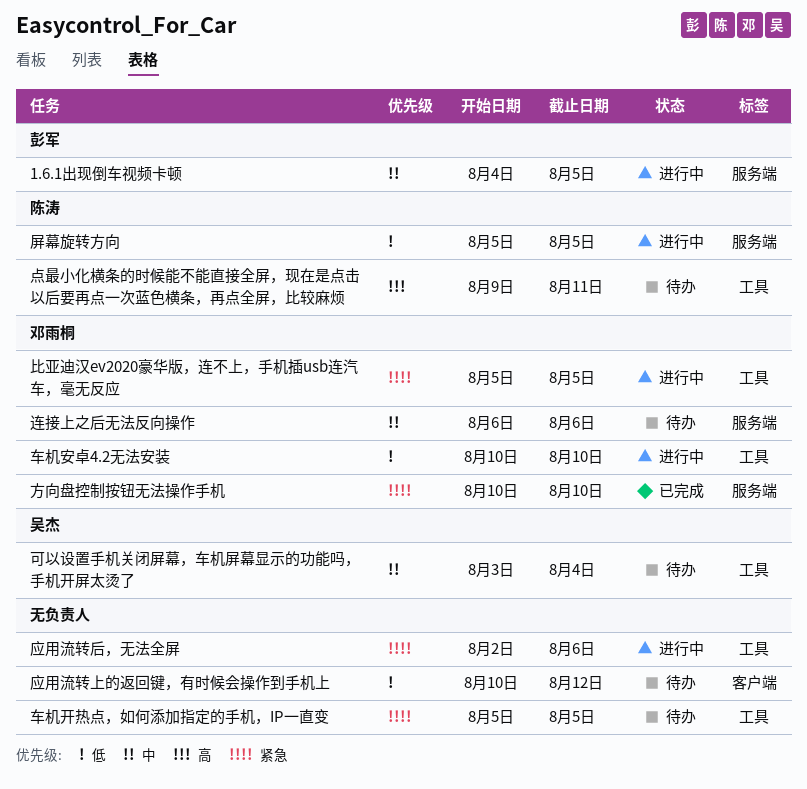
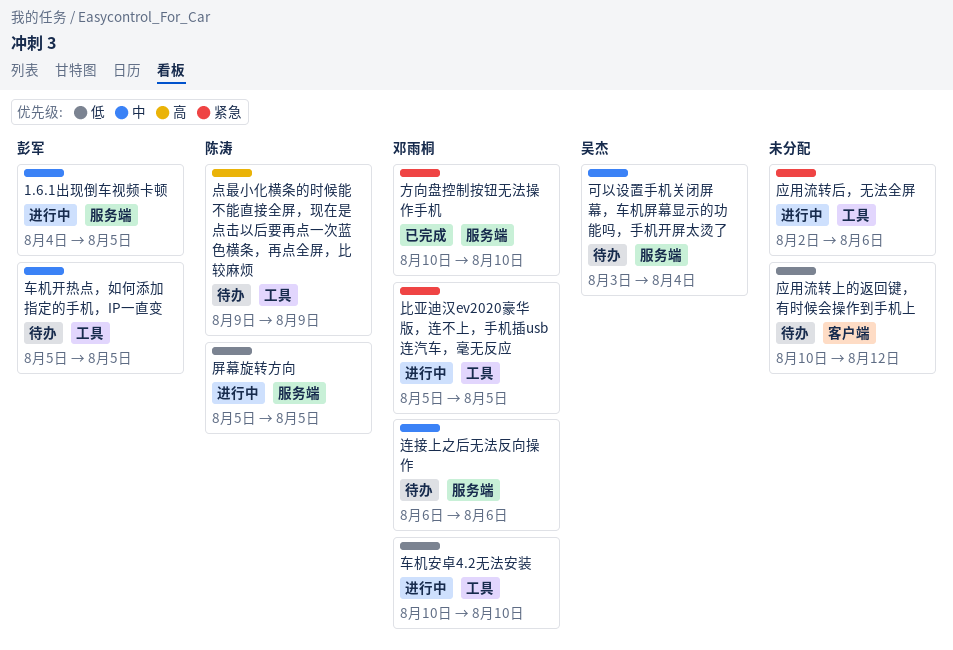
可以设置手机关闭屏幕，车机屏幕显示的功能吗，手机开屏太烫了, label: 工具 -> 服务端
点最小化横条的时候能不能直接全屏，现在是点击以后要再点一次蓝色横条，再点全屏，比较麻烦, due: Aug 11 -> Aug 9
车机开热点，如何添加指定的手机，IP一直变, owner: none -> 彭军
车机开热点，如何添加指定的手机，IP一直变, priority: 紧急 -> 中

